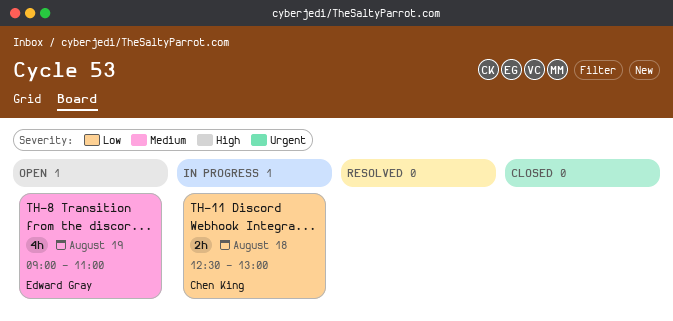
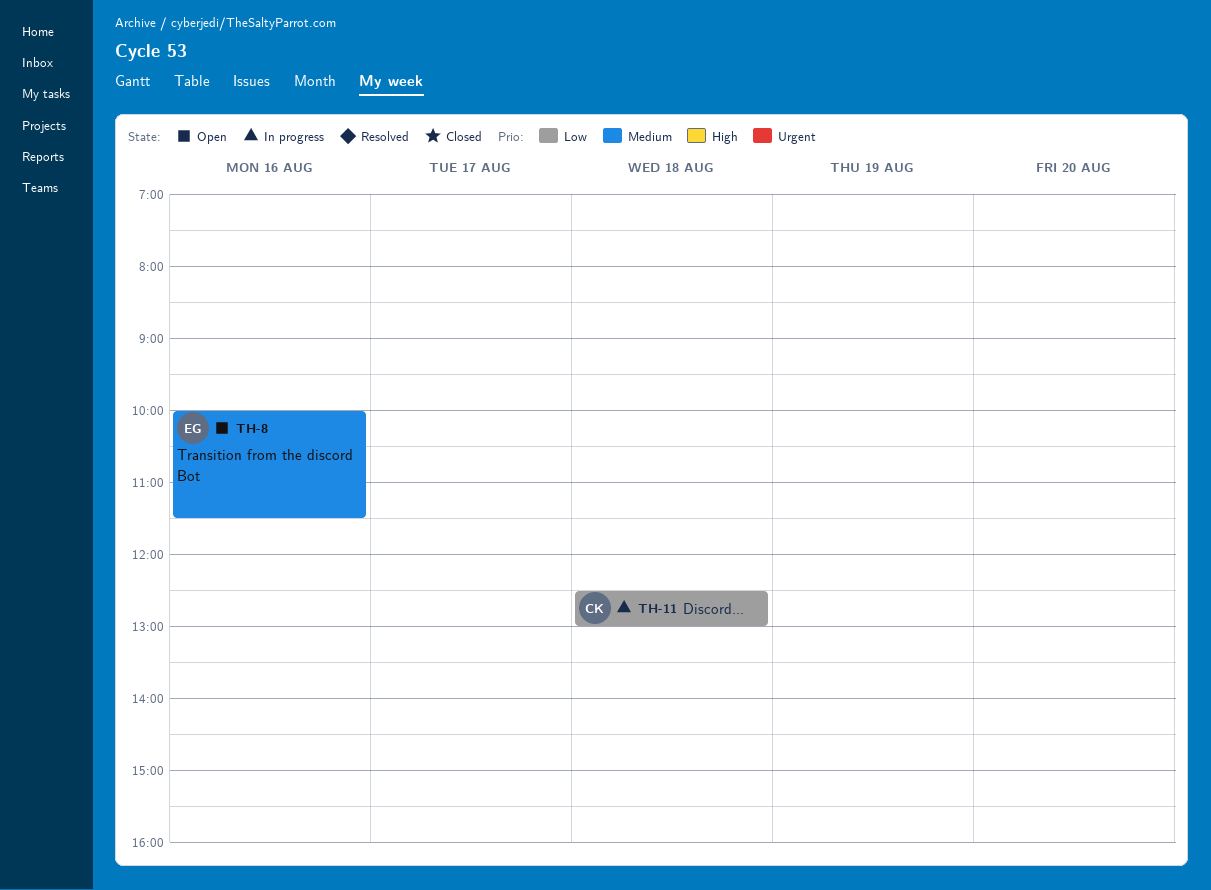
TH-8, day: Aug 19 -> Aug 16
TH-8, begins: 09:00 -> 10:00
TH-8, ends: 11:00 -> 11:30

